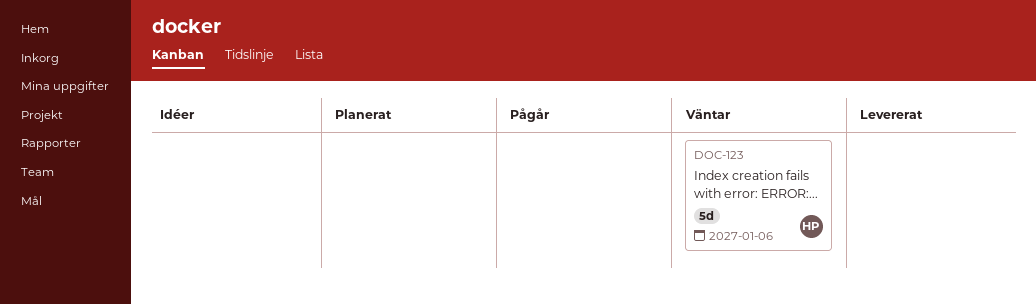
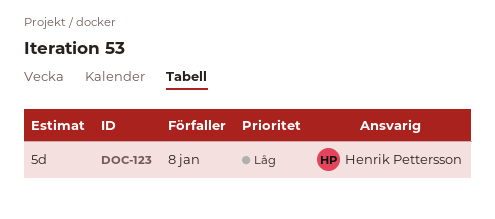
DOC-123, due: Jan 6 -> Jan 8

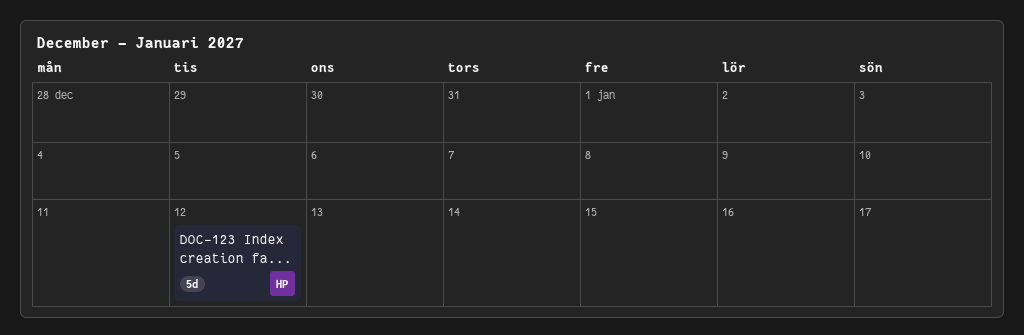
DOC-123, due: Jan 8 -> Jan 12

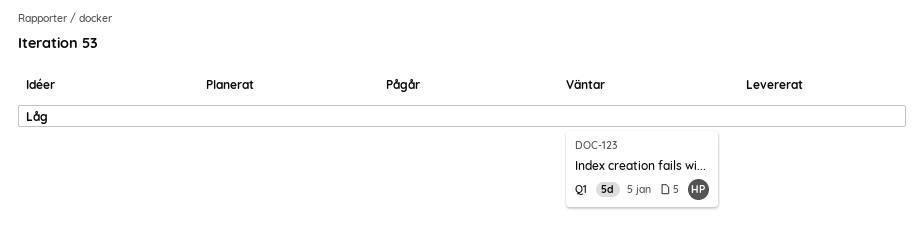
DOC-123, due: Jan 12 -> Jan 5

